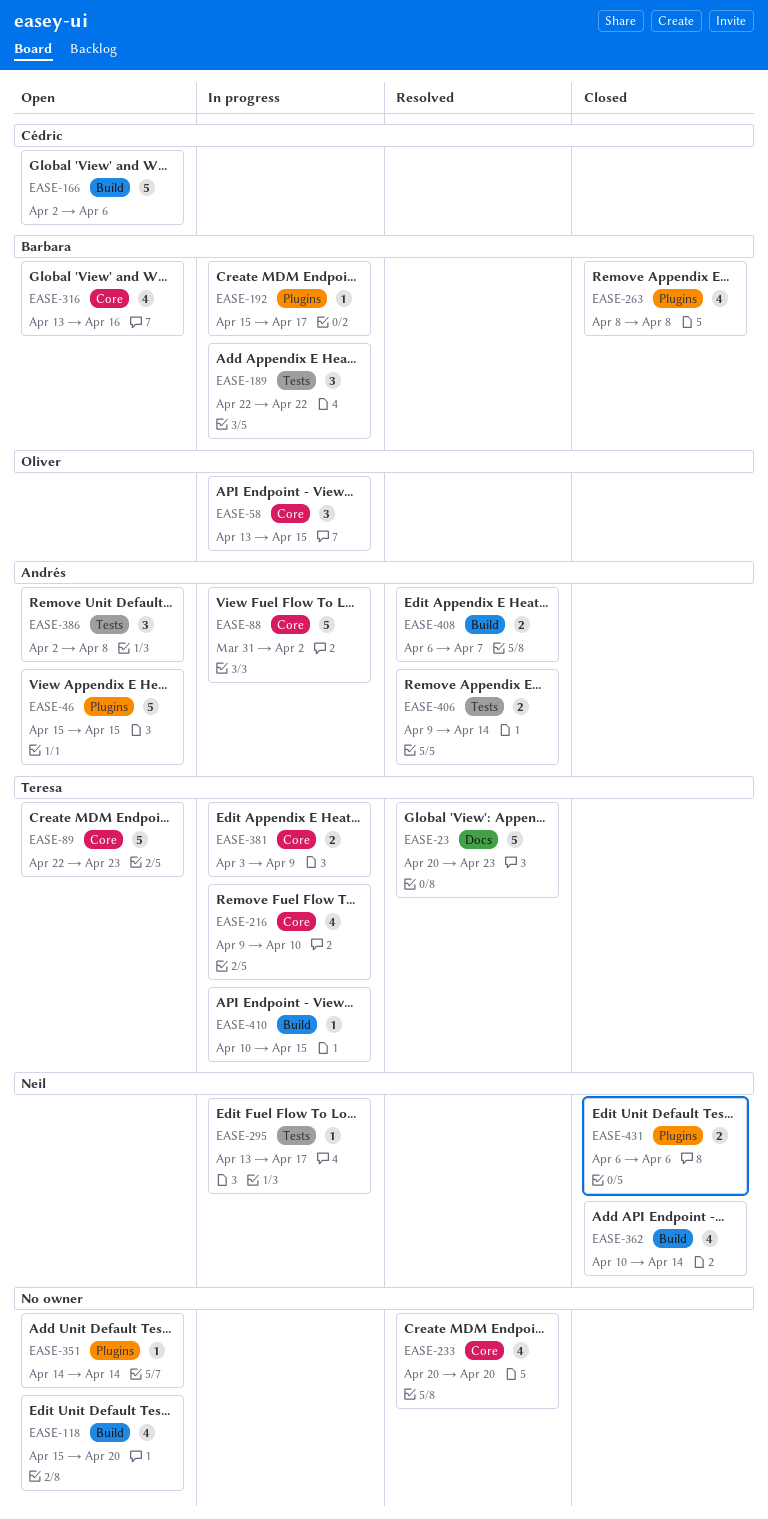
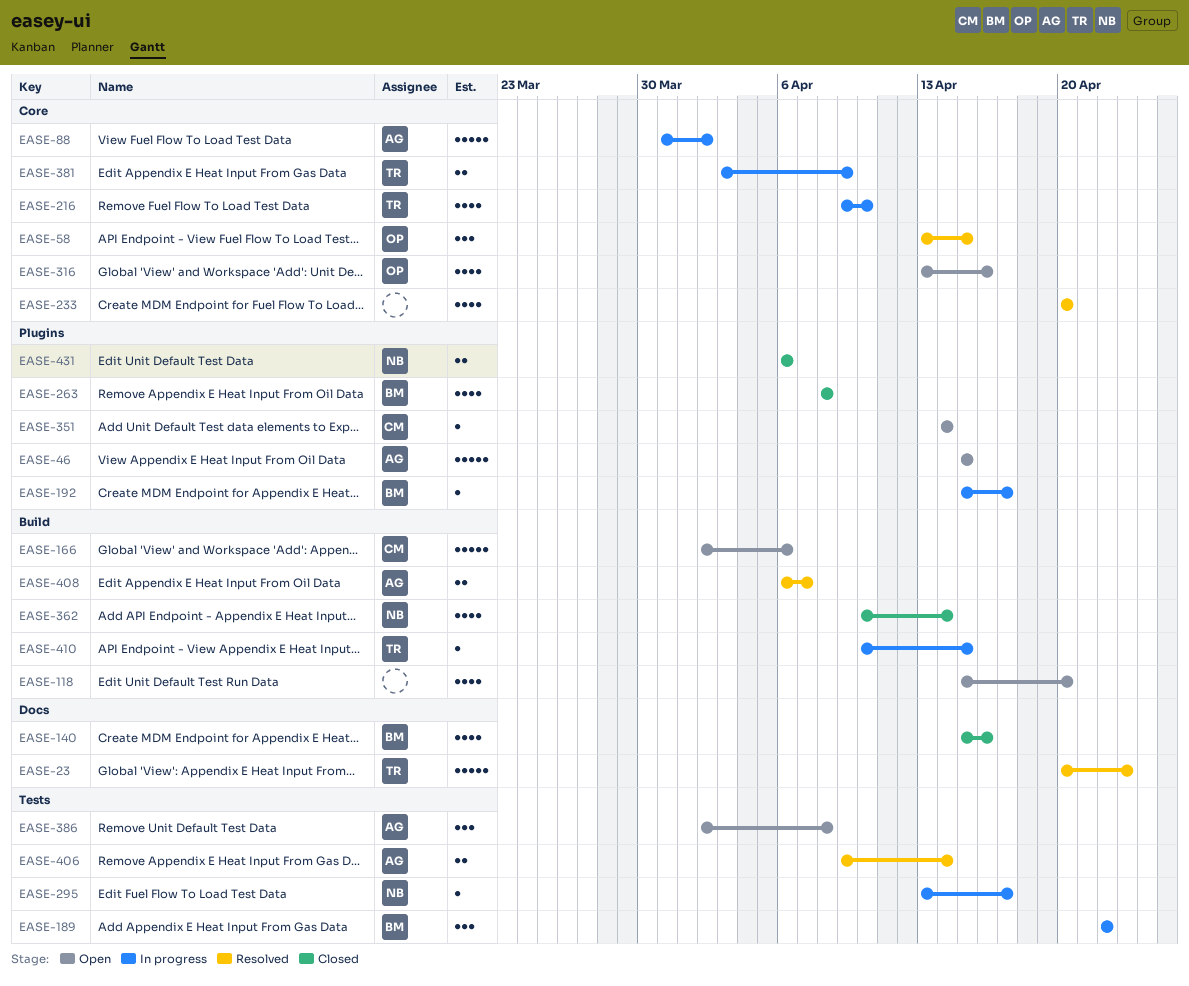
EASE-58, status: In progress -> Resolved
EASE-89: present -> none
EASE-140: none -> present
EASE-316, owner: Barbara -> Oliver
EASE-351, owner: none -> Cédric

